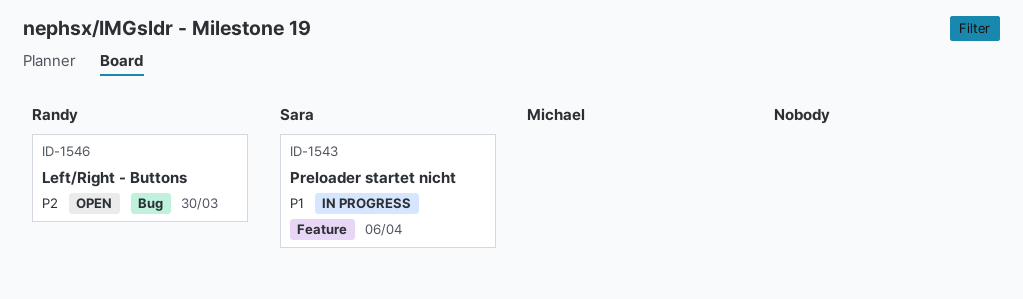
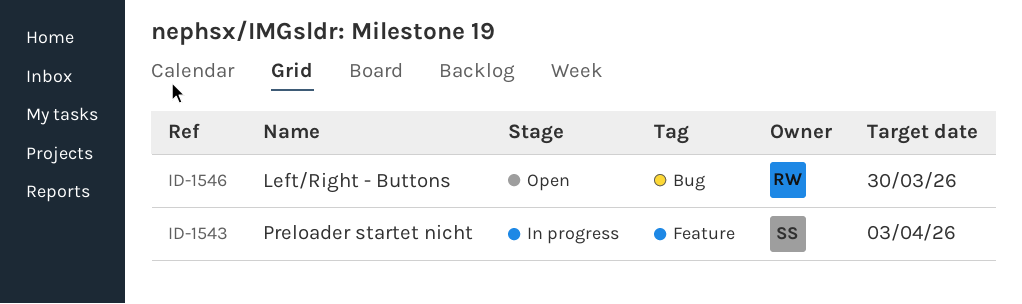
ID-1543, due: Apr 6 -> Apr 3

